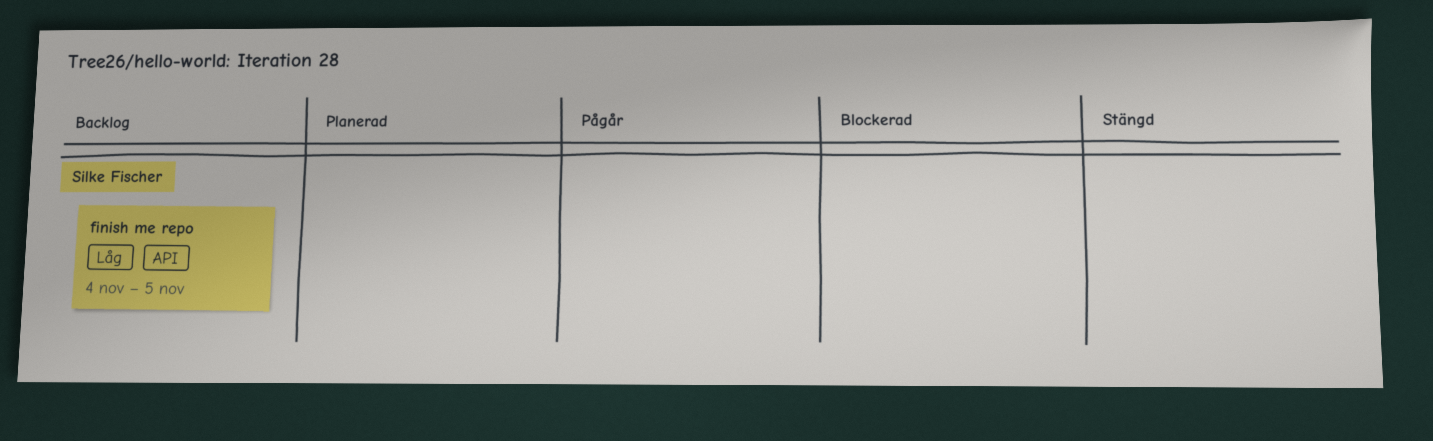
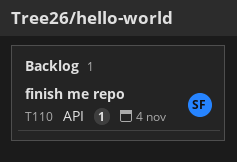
finish me repo, due: Nov 5 -> Nov 4

